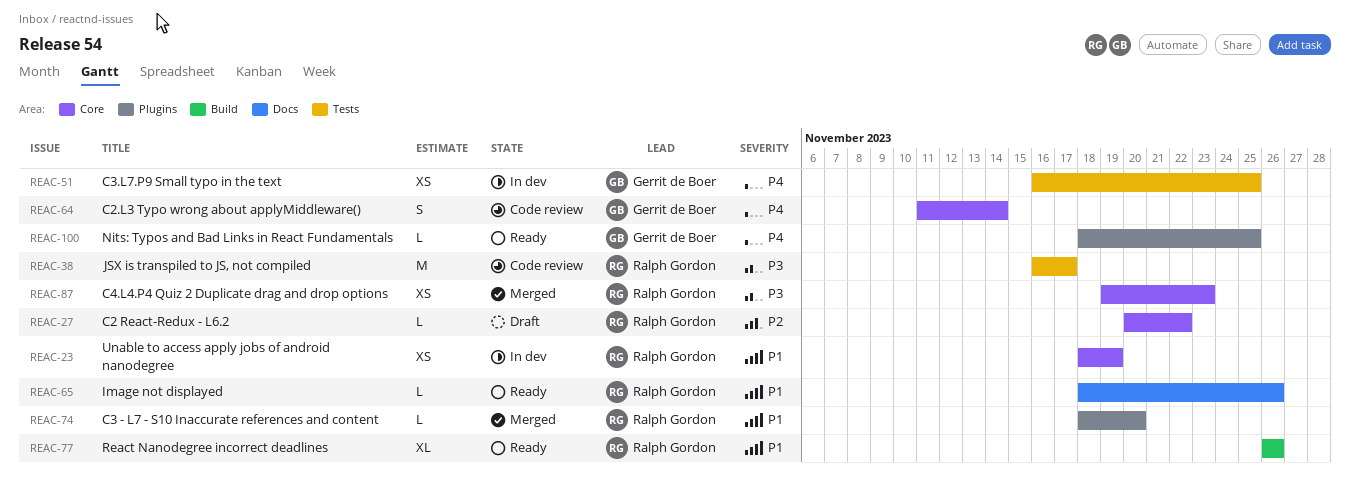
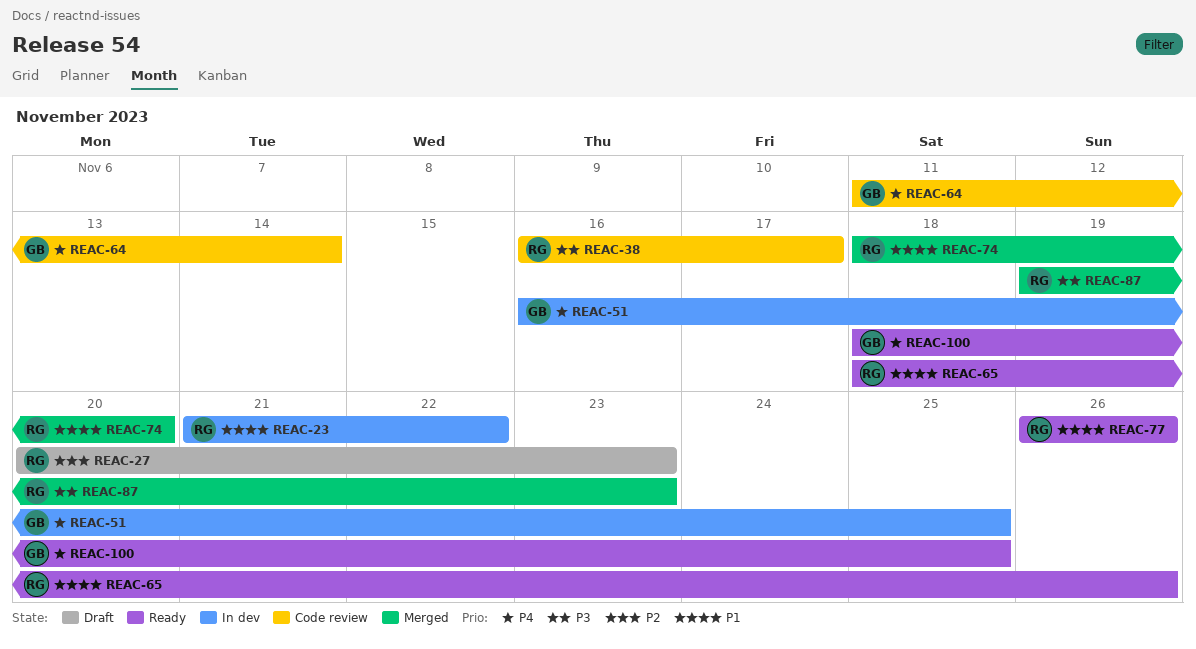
REAC-23, start: Nov 18 -> Nov 21
REAC-23, due: Nov 19 -> Nov 22
REAC-27, due: Nov 22 -> Nov 23

